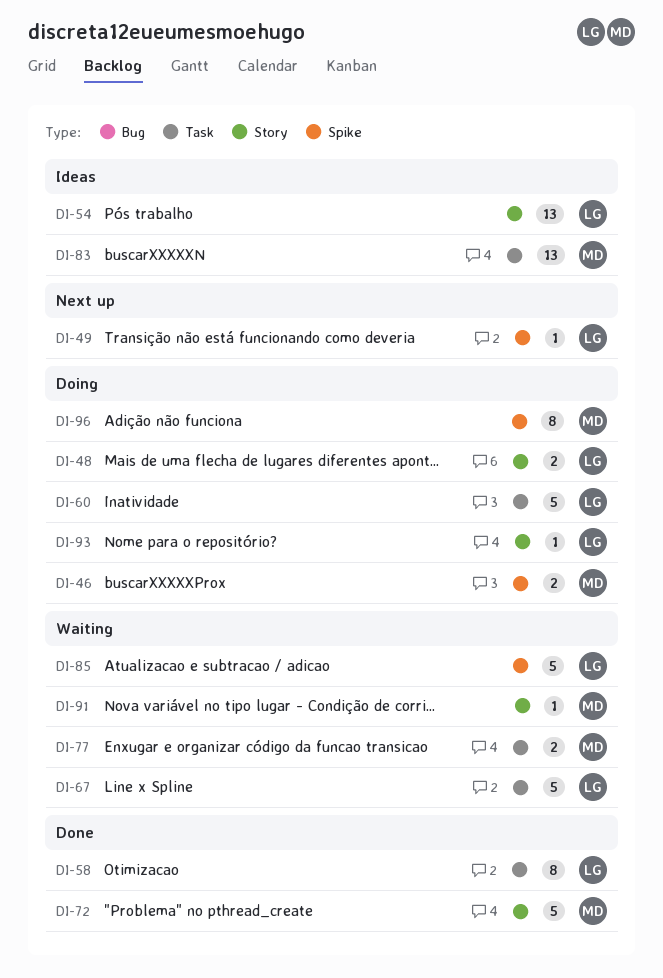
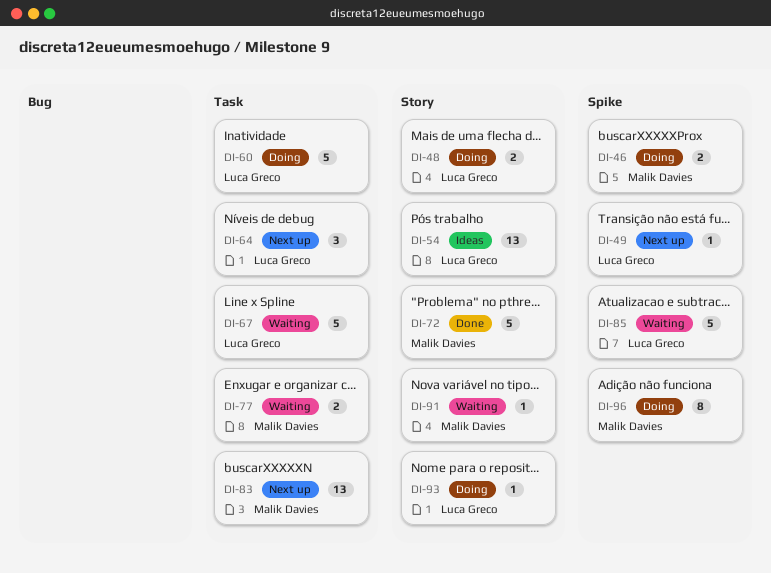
DI-58: present -> none
DI-64: none -> present
DI-83, status: Ideas -> Next up

